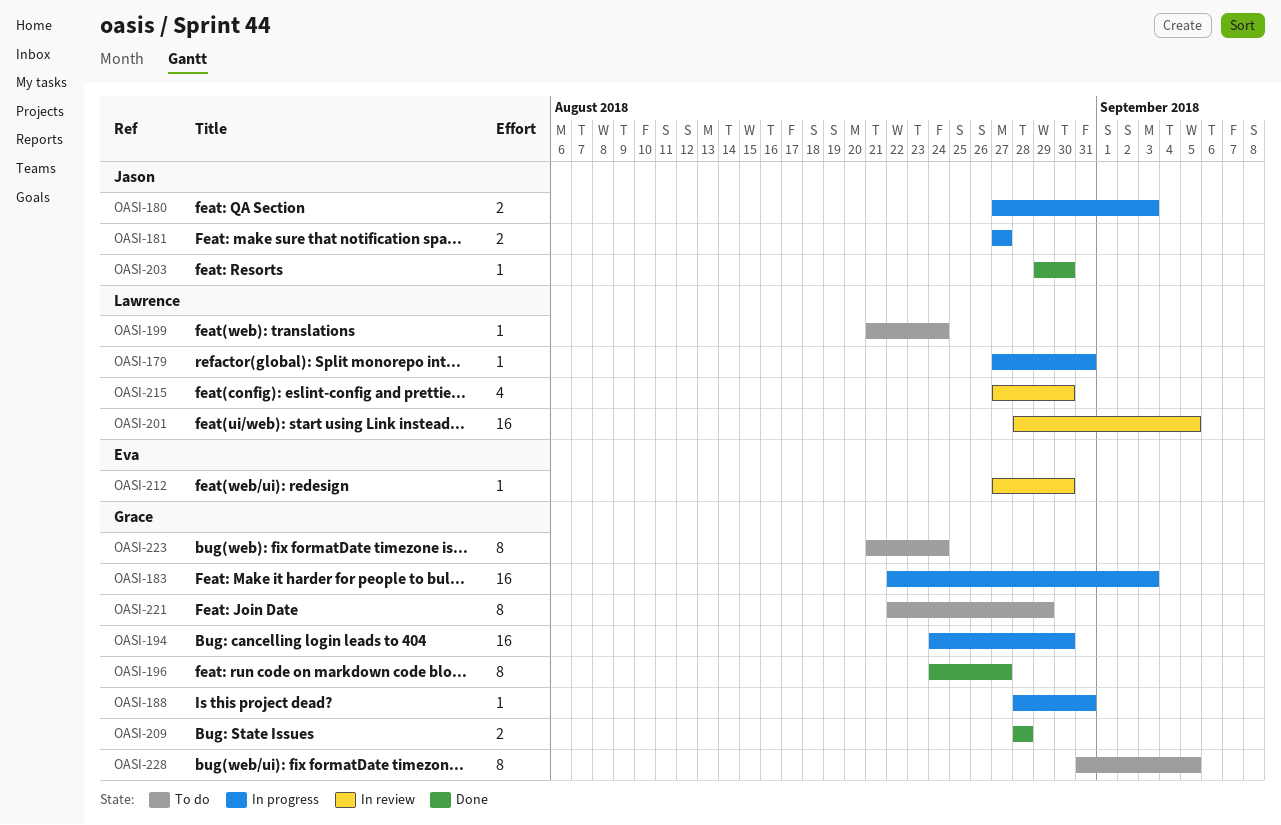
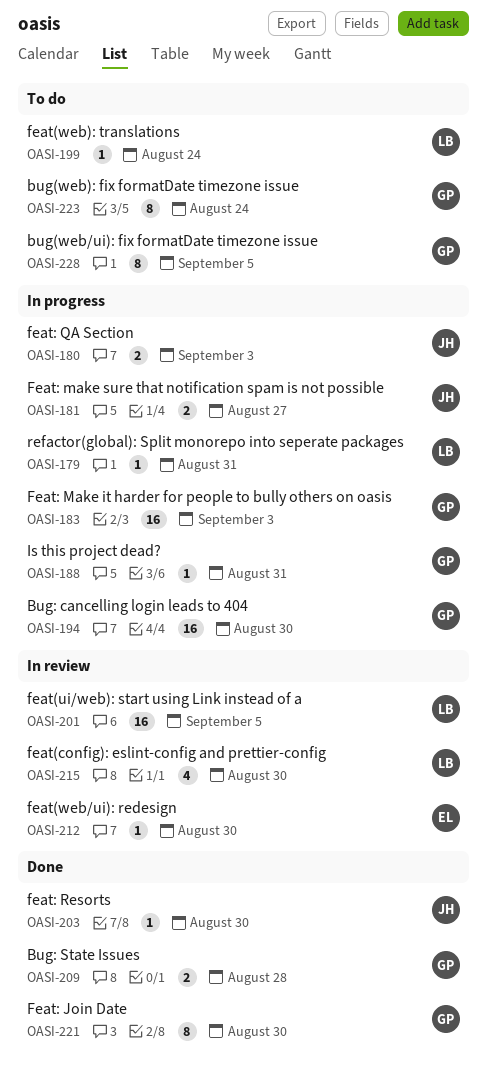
OASI-196: present -> none
OASI-221, status: To do -> Done
OASI-221, due: Aug 29 -> Aug 30

